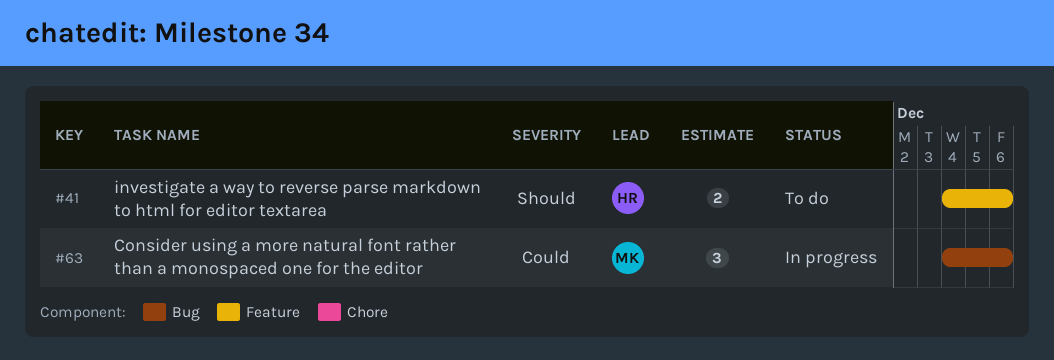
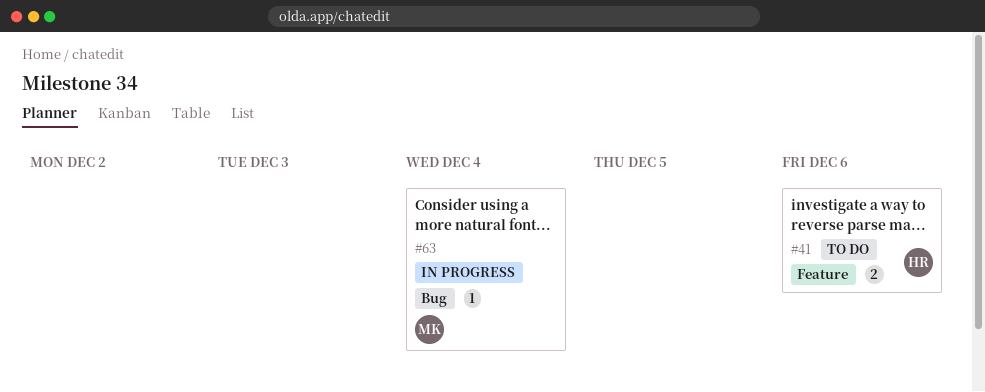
#63, estimate: 3 -> 1
#63, due: Dec 6 -> Dec 4

